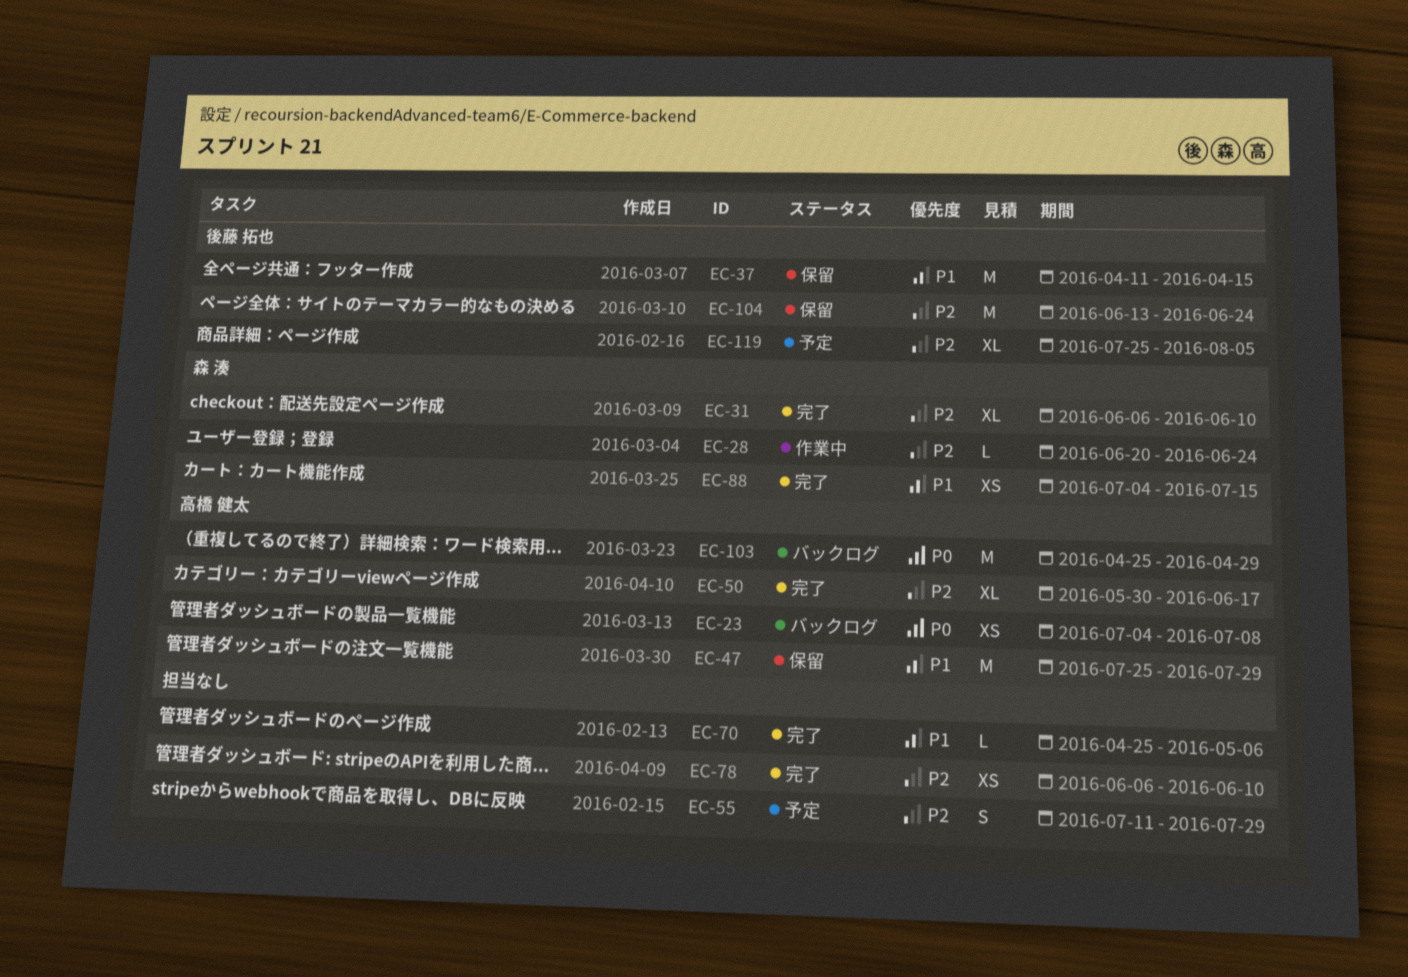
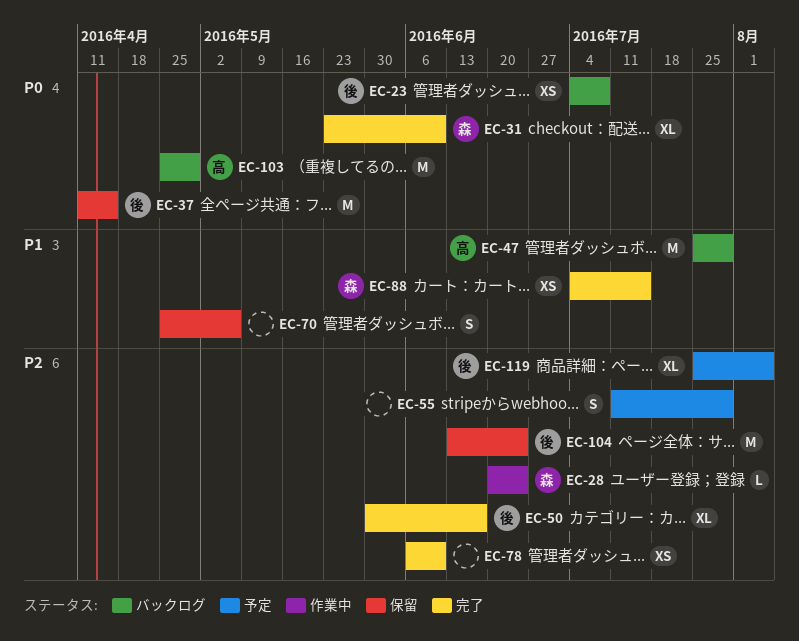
EC-23, owner: 高橋 健太 -> 後藤 拓也
EC-31, priority: P2 -> P0
EC-31, start: Jun 6 -> May 23
EC-37, priority: P1 -> P0
EC-47, status: 保留 -> バックログ
EC-50, owner: 高橋 健太 -> 後藤 拓也
EC-70, status: 完了 -> 保留
EC-70, estimate: L -> S

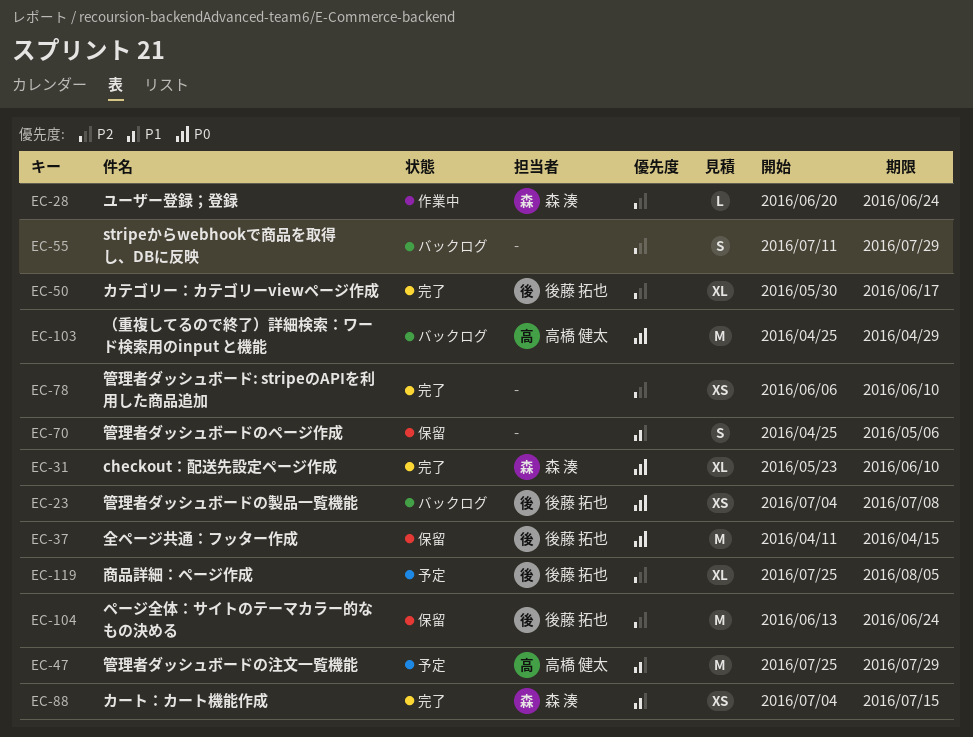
EC-47, status: バックログ -> 予定
EC-55, status: 予定 -> バックログ

